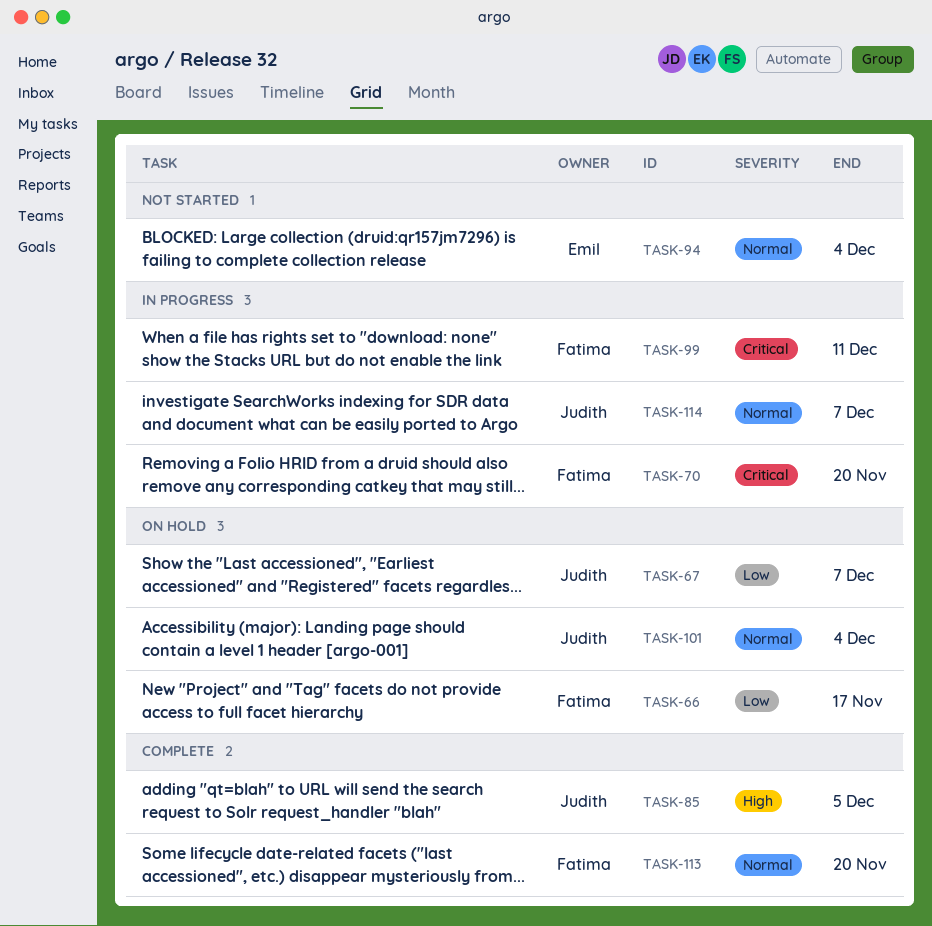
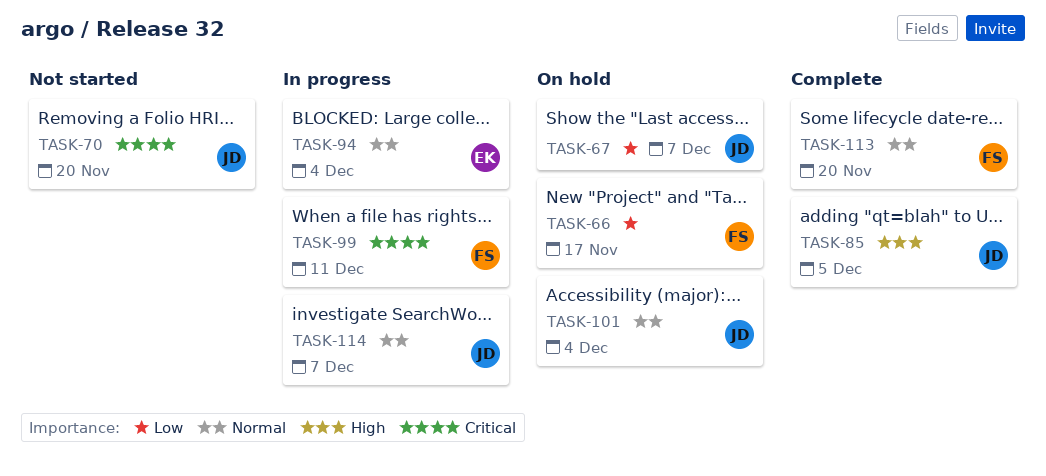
TASK-70, status: In progress -> Not started
TASK-70, owner: Fatima -> Judith
TASK-94, status: Not started -> In progress

